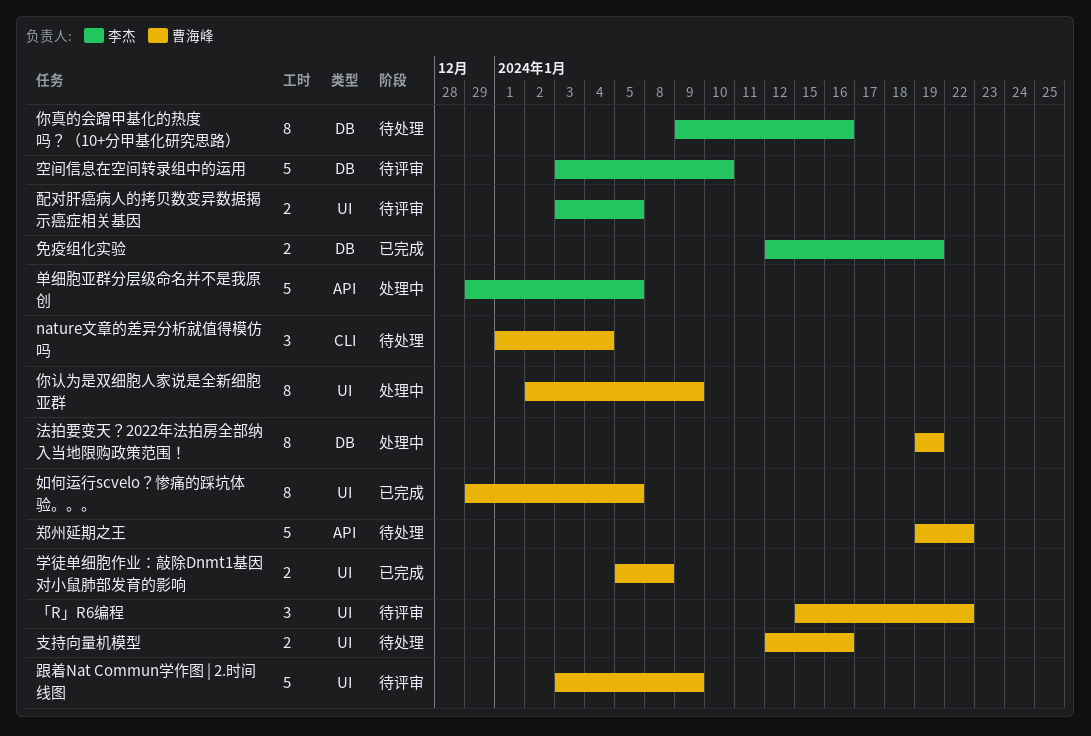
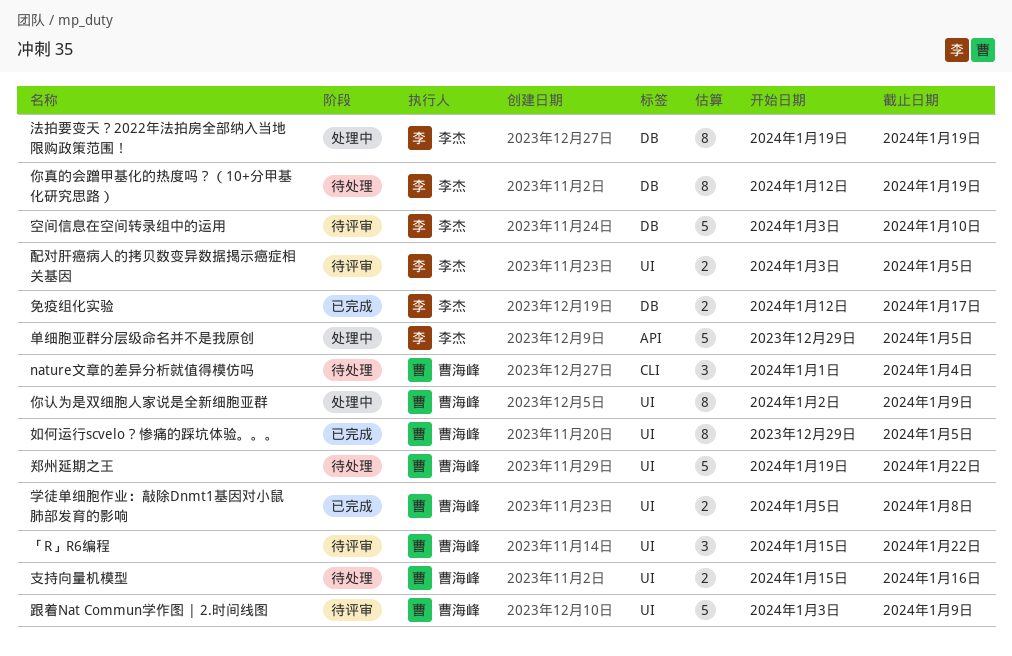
你真的会蹭甲基化的热度吗？（10+分甲基化研究思路）, start: Jan 9 -> Jan 12
你真的会蹭甲基化的热度吗？（10+分甲基化研究思路）, due: Jan 16 -> Jan 19
免疫组化实验, due: Jan 19 -> Jan 17
支持向量机模型, start: Jan 12 -> Jan 15
法拍要变天？2022年法拍房全部纳入当地限购政策范围！, owner: 曹海峰 -> 李杰
郑州延期之王, label: API -> UI

